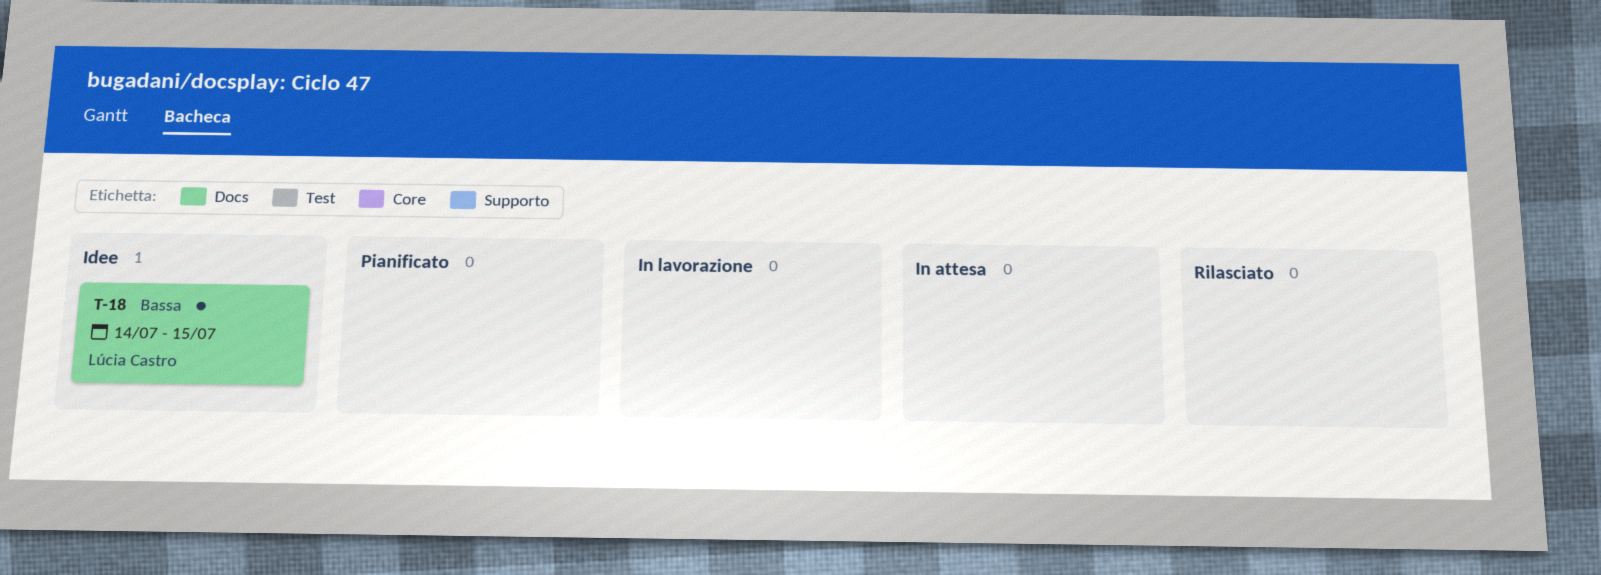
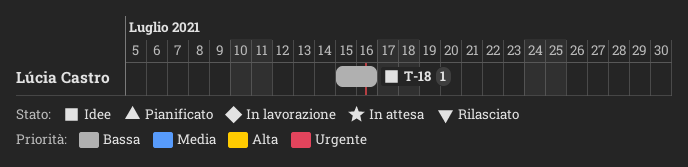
T-18, start: Jul 14 -> Jul 15
T-18, due: Jul 15 -> Jul 16

